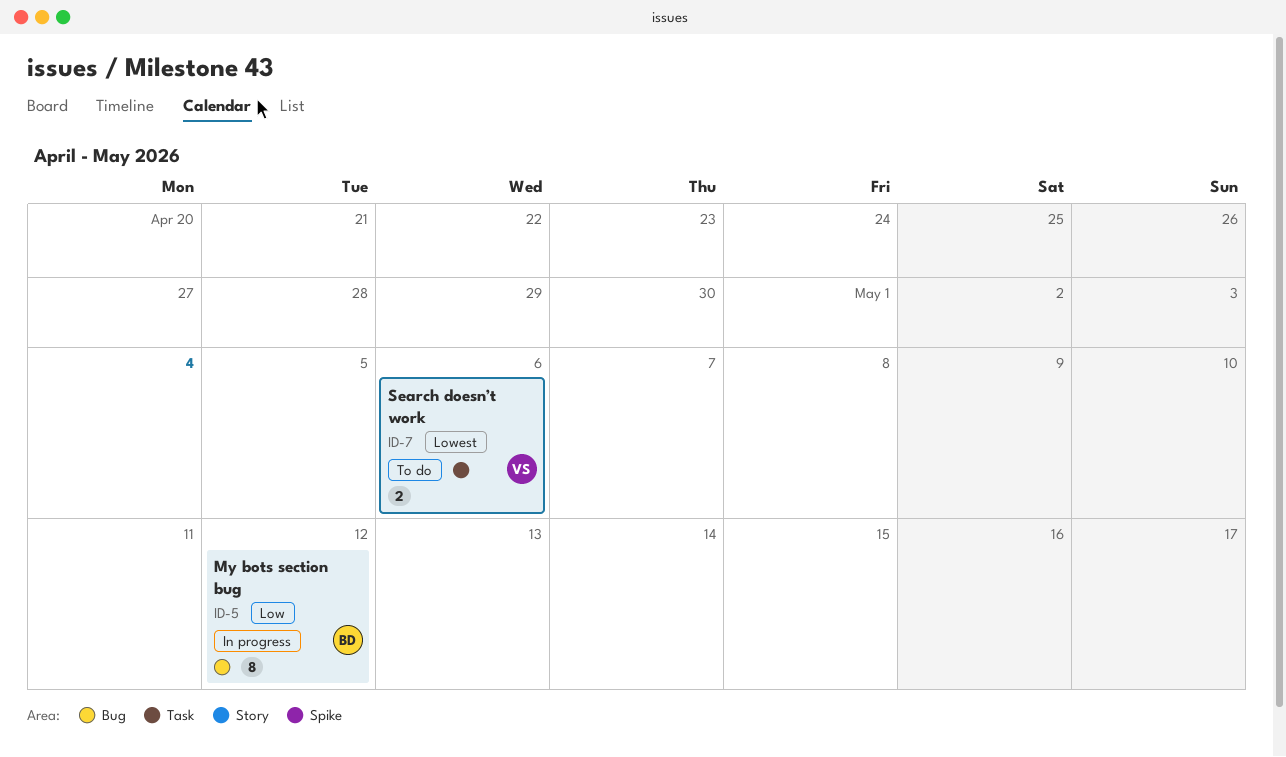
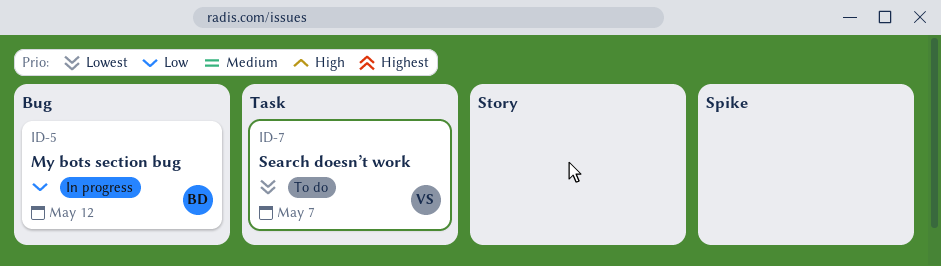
ID-7, due: May 6 -> May 7

